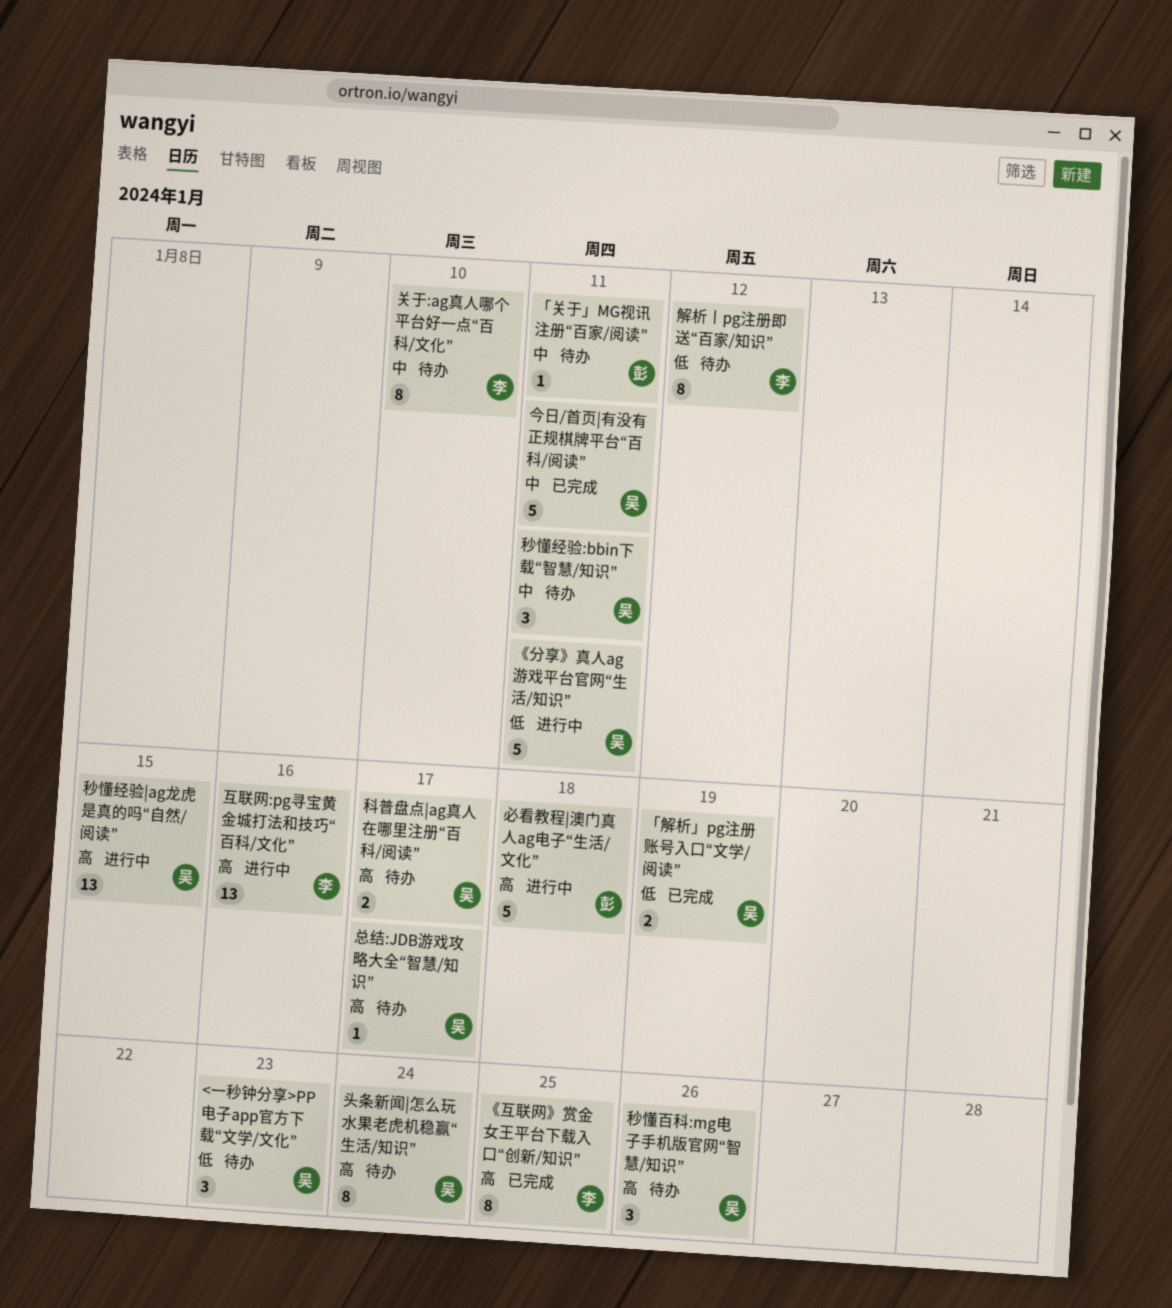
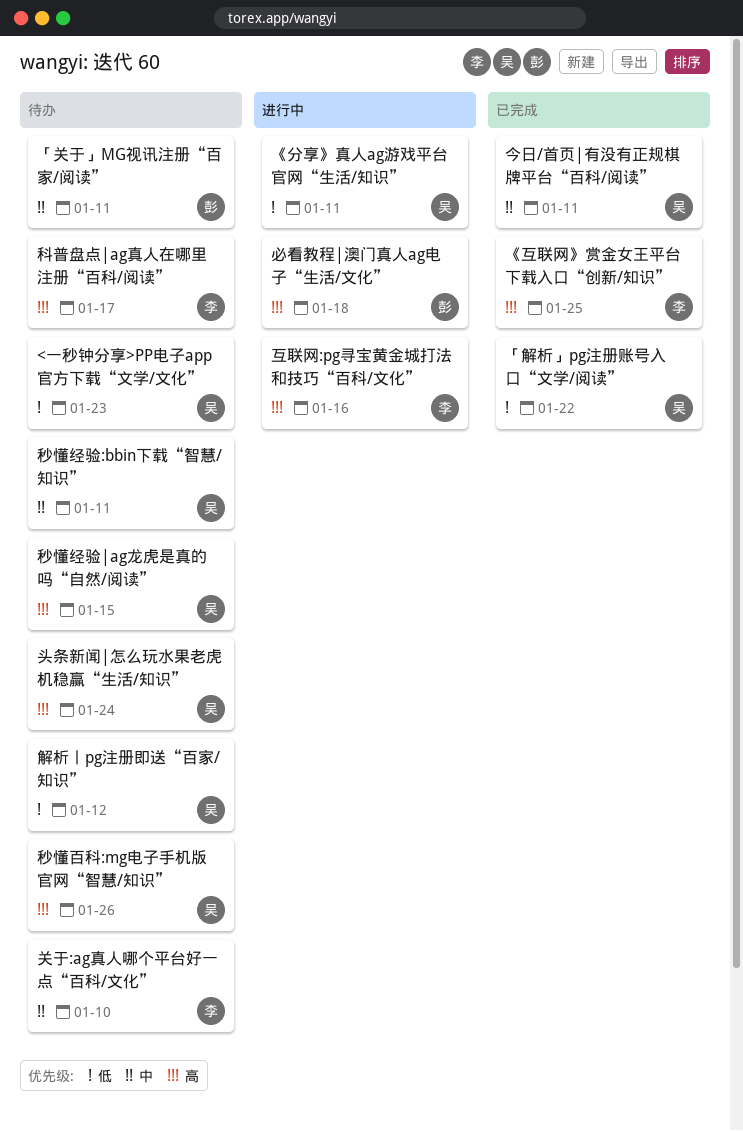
「解析」pg注册账号入口“文学/阅读”, due: Jan 19 -> Jan 22
总结:JDB游戏攻略大全“智慧/知识”: present -> none
科普盘点|ag真人在哪里注册“百科/阅读”, owner: 吴 -> 李
秒懂经验|ag龙虎是真的吗“自然/阅读”, status: 进行中 -> 待办
解析丨pg注册即送“百家/知识”, owner: 李 -> 吴

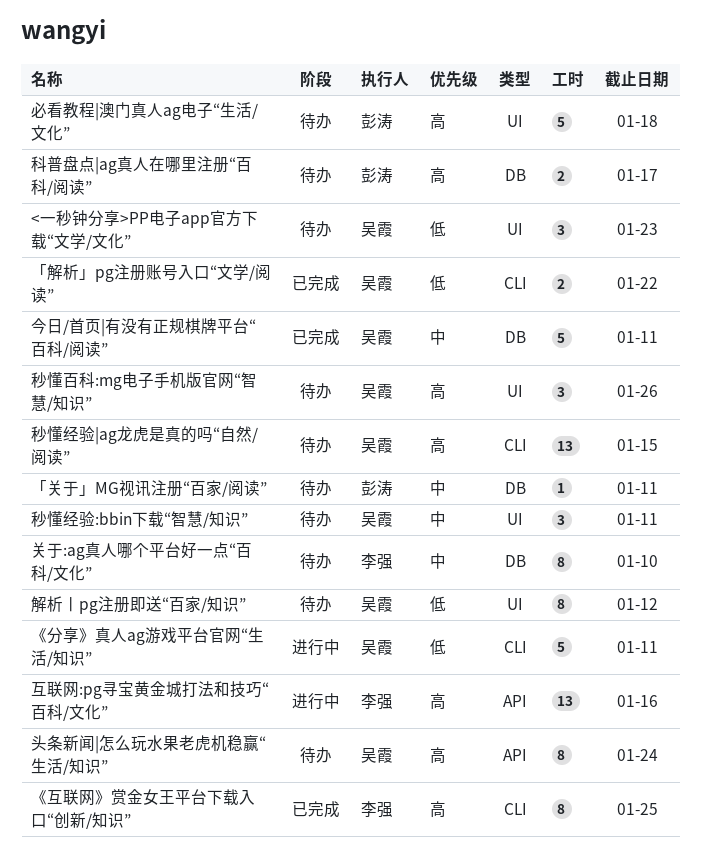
必看教程|澳门真人ag电子“生活/文化”, status: 进行中 -> 待办
科普盘点|ag真人在哪里注册“百科/阅读”, owner: 李强 -> 彭涛

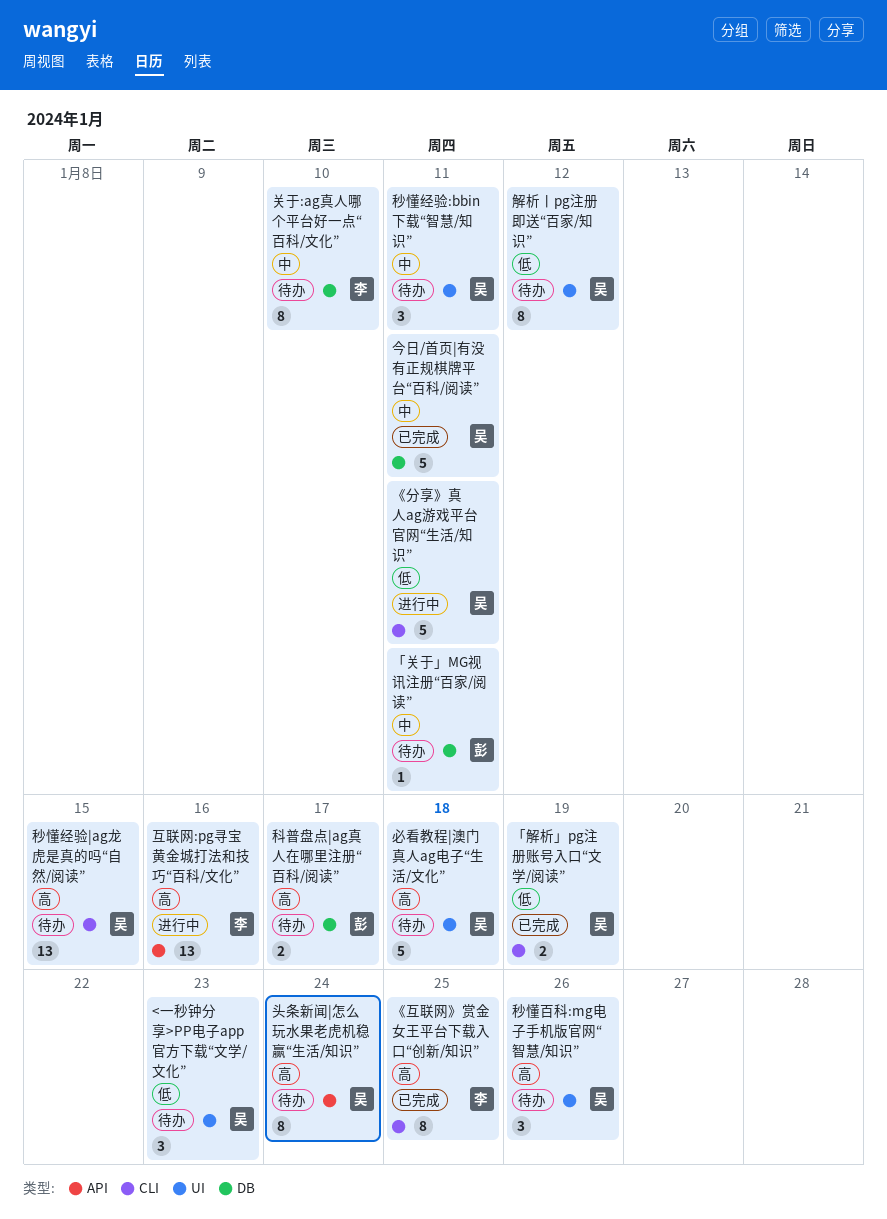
「解析」pg注册账号入口“文学/阅读”, due: Jan 22 -> Jan 19
必看教程|澳门真人ag电子“生活/文化”, owner: 彭涛 -> 吴霞

